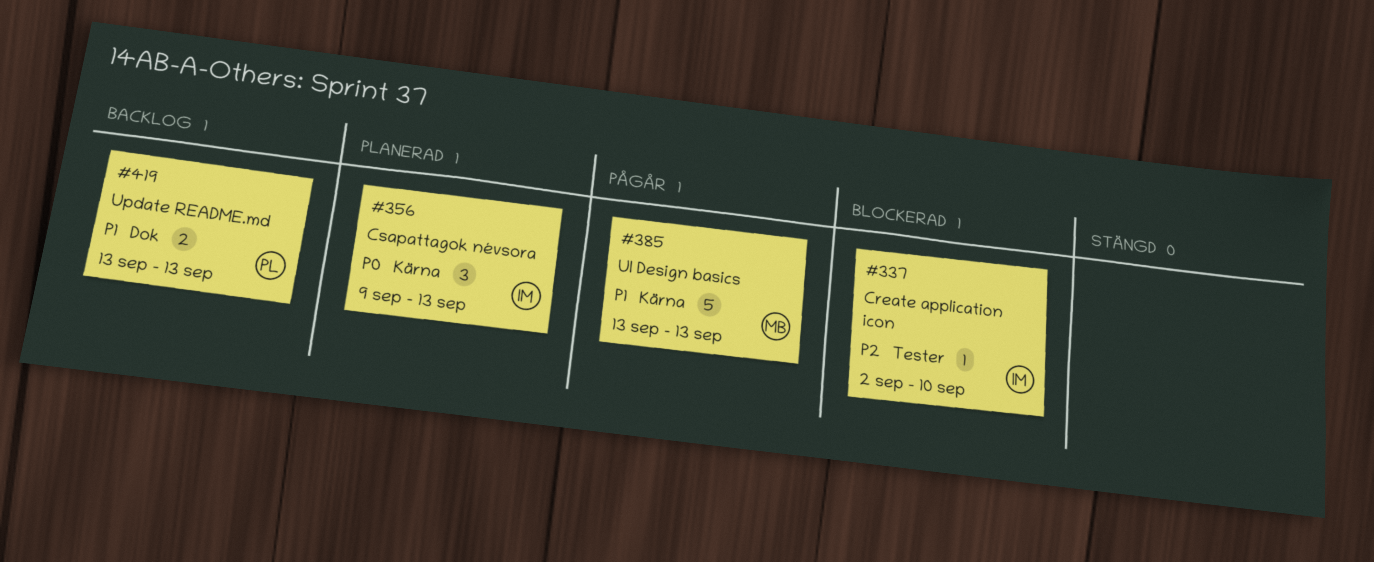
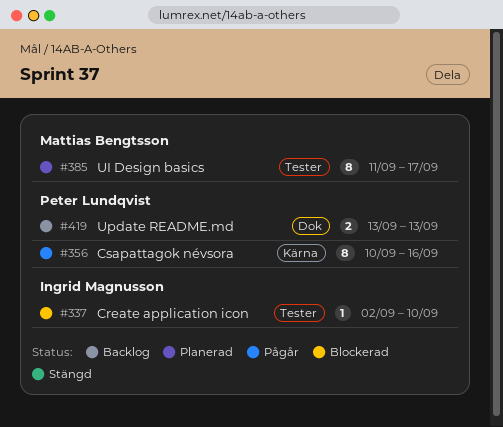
#356, status: Planerad -> Pågår
#356, owner: Ingrid Magnusson -> Peter Lundqvist
#356, estimate: 3 -> 8
#356, start: Sep 9 -> Sep 10
#356, due: Sep 13 -> Sep 16
#385, status: Pågår -> Planerad
#385, label: Kärna -> Tester
#385, estimate: 5 -> 8
#385, start: Sep 13 -> Sep 11
#385, due: Sep 13 -> Sep 17

